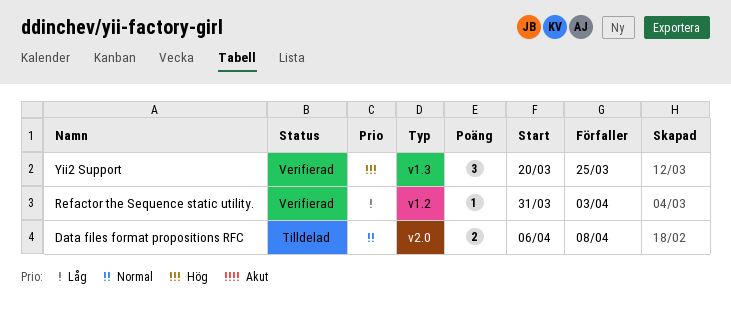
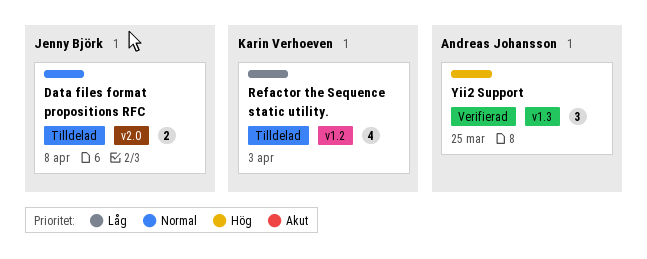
Refactor the Sequence static utility., status: Verifierad -> Tilldelad
Refactor the Sequence static utility., estimate: 1 -> 4

